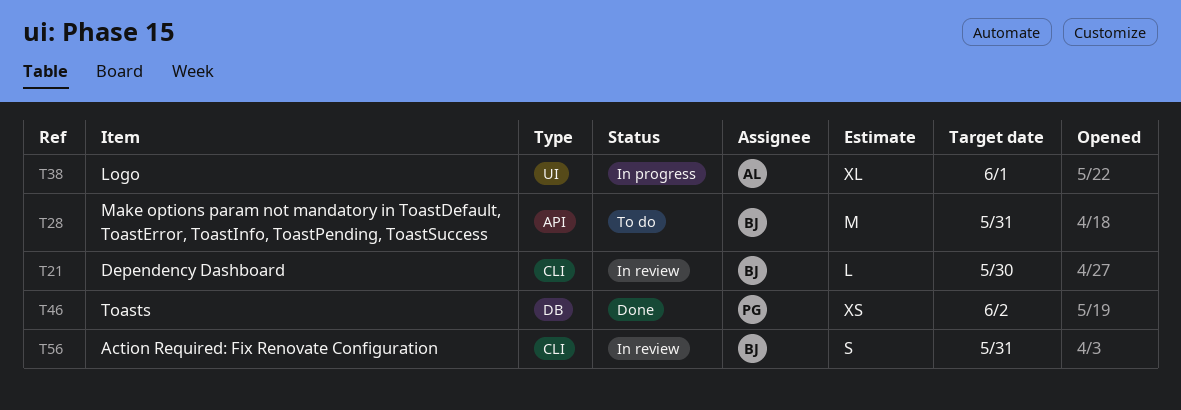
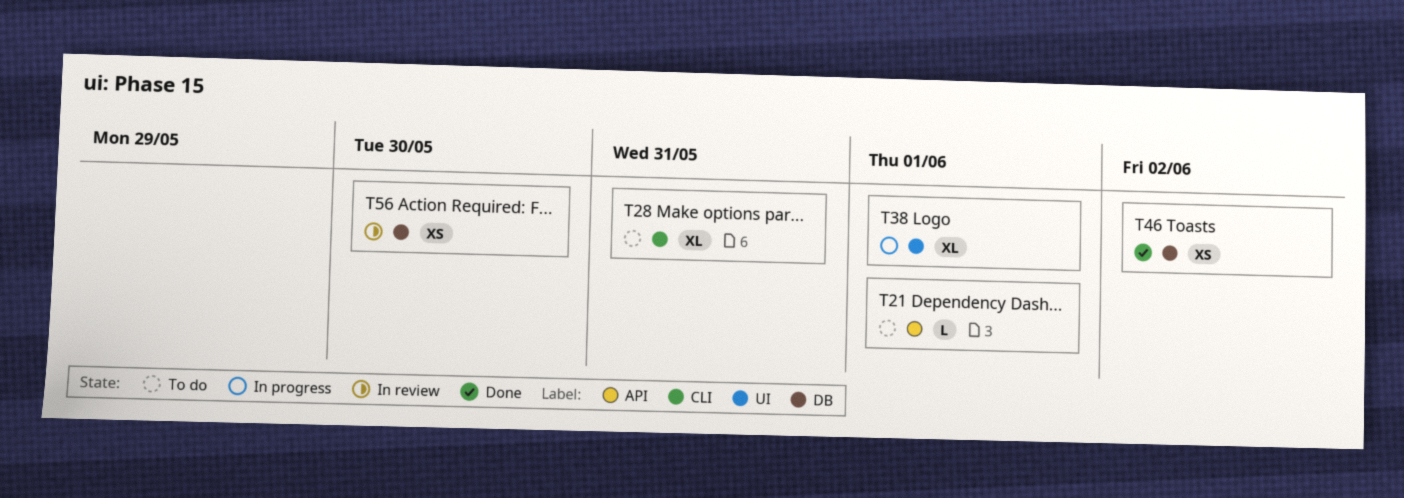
T21, status: In review -> To do
T21, label: CLI -> API
T21, due: May 30 -> Jun 1
T28, label: API -> CLI
T28, estimate: M -> XL
T56, label: CLI -> DB
T56, estimate: S -> XS
T56, due: May 31 -> May 30

